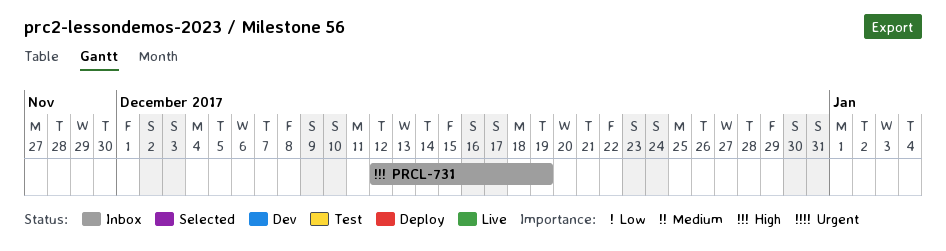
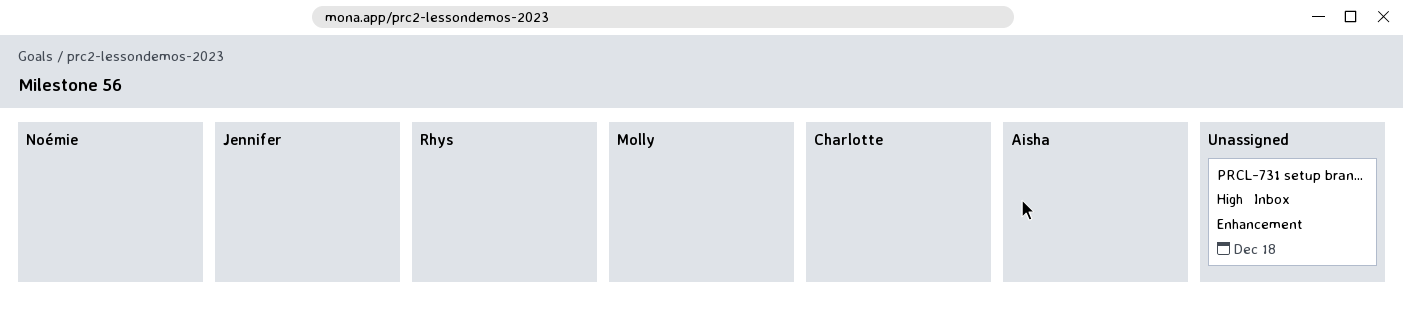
PRCL-731, due: Dec 19 -> Dec 18

